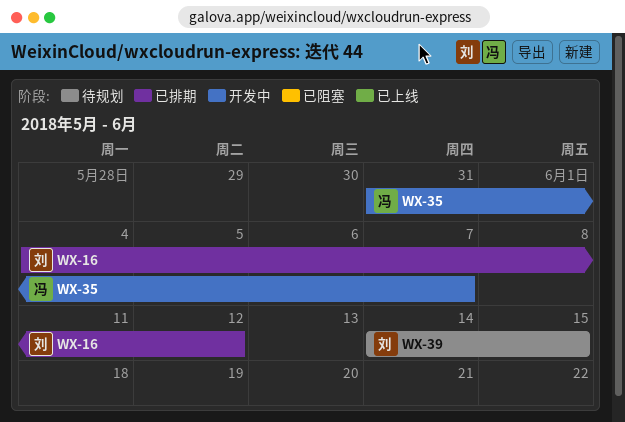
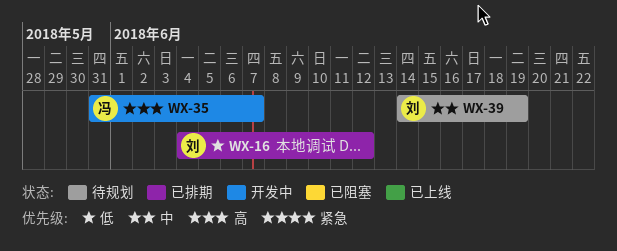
WX-39, due: Jun 15 -> Jun 19

